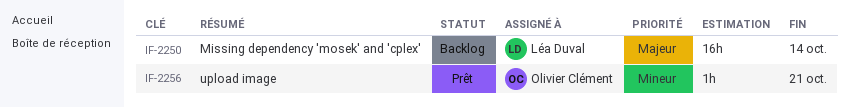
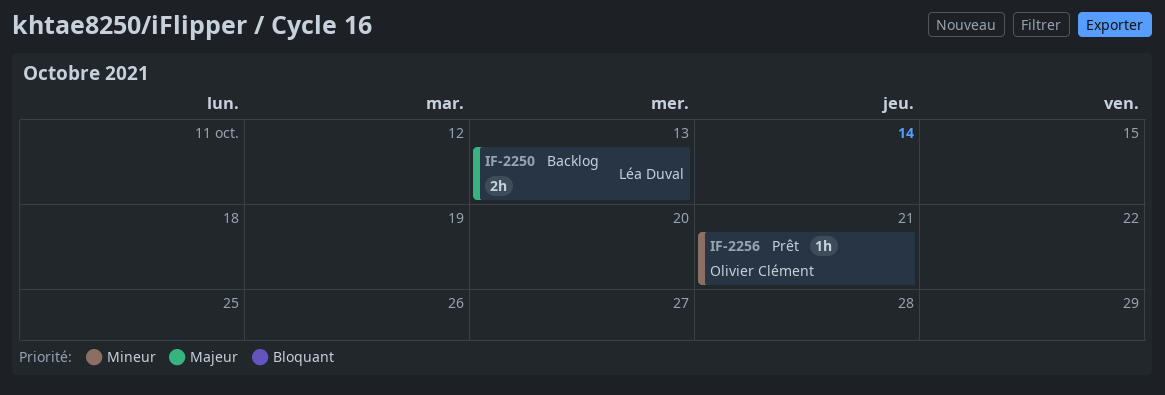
IF-2250, estimate: 16h -> 2h
IF-2250, due: Oct 14 -> Oct 13

